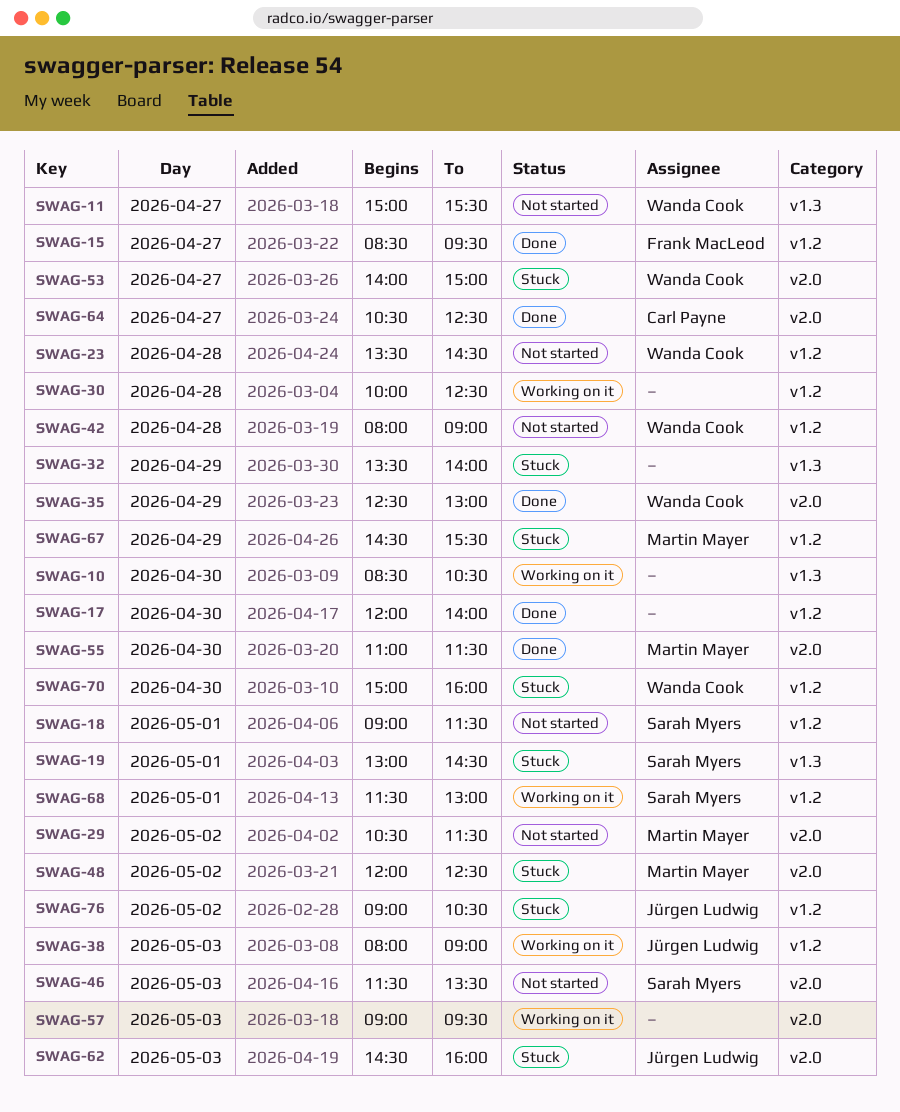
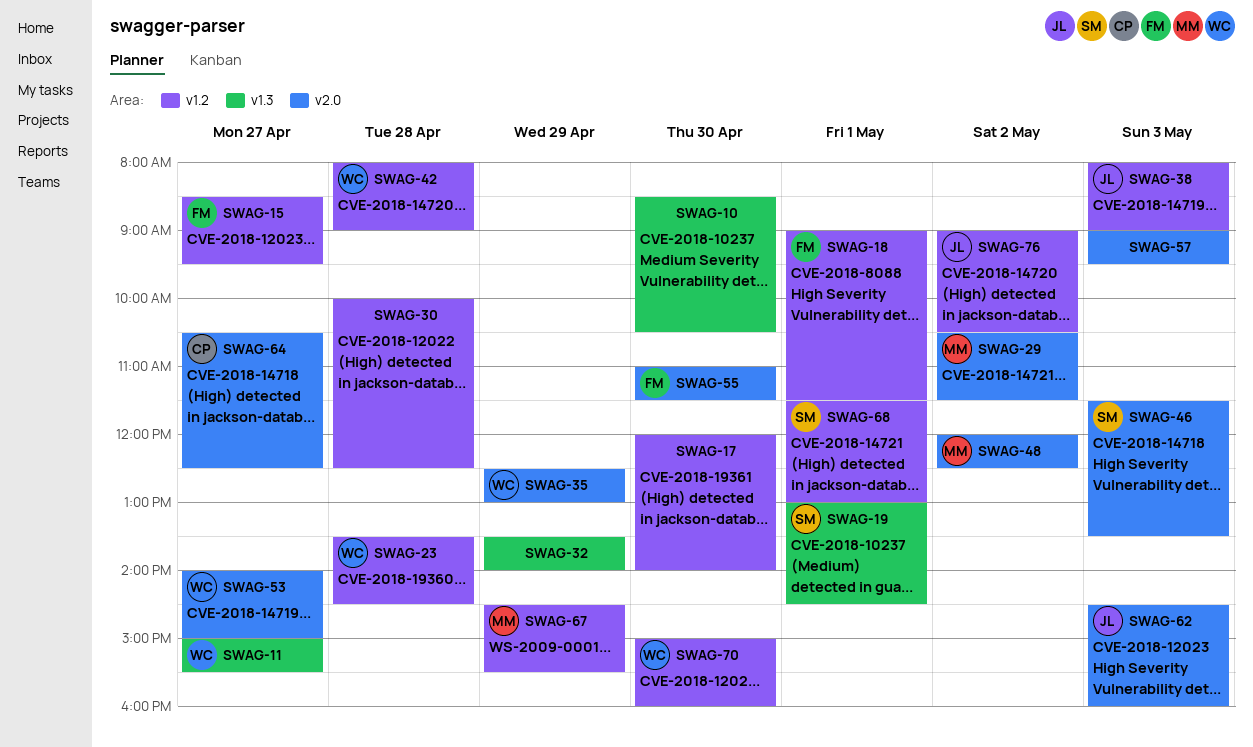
SWAG-18, owner: Sarah Myers -> Frank MacLeod
SWAG-55, owner: Martin Mayer -> Frank MacLeod

